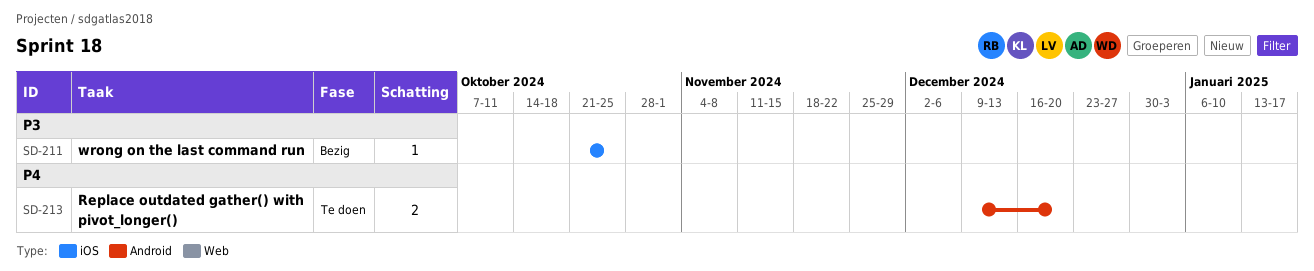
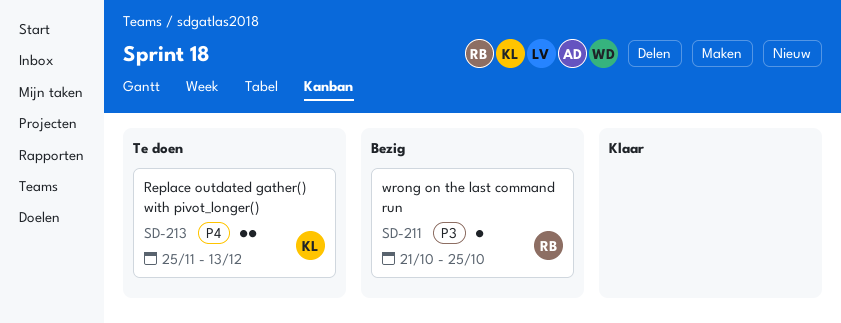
SD-213, start: Dec 9 -> Nov 25
SD-213, due: Dec 20 -> Dec 13

